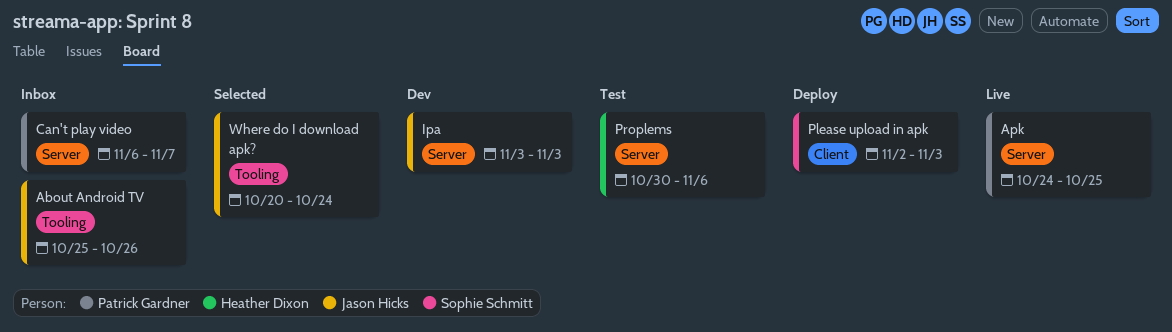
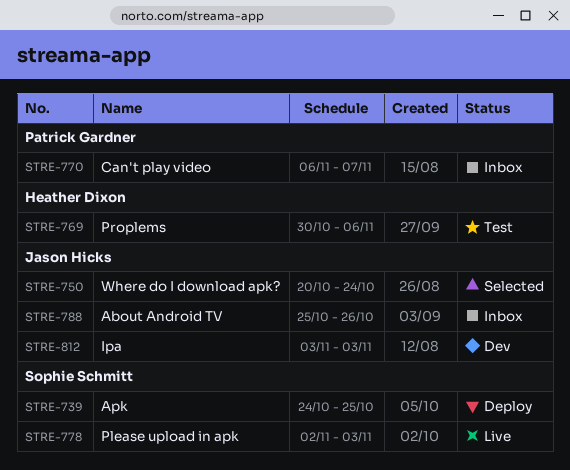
Apk, status: Live -> Deploy
Apk, owner: Patrick Gardner -> Sophie Schmitt
Please upload in apk, status: Deploy -> Live

